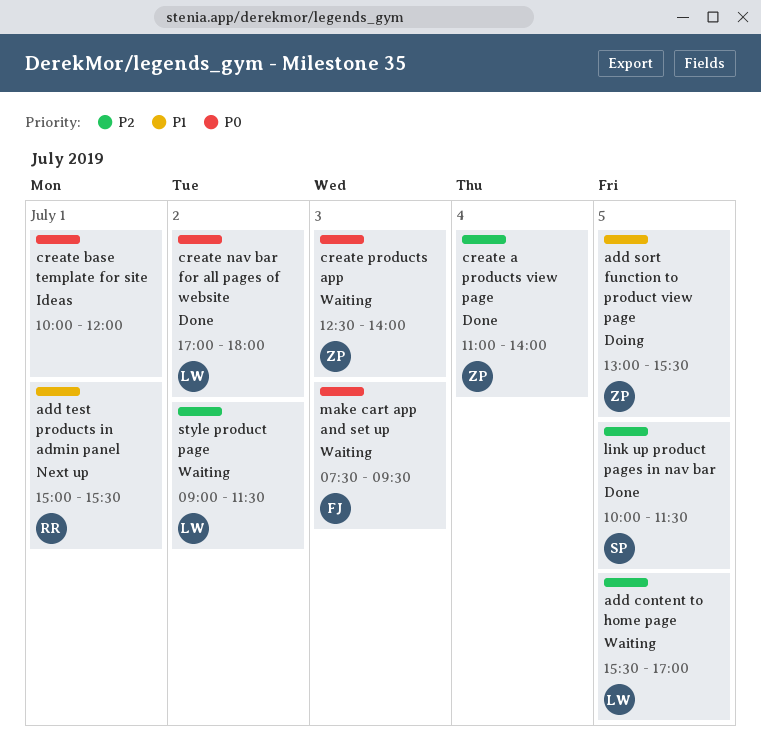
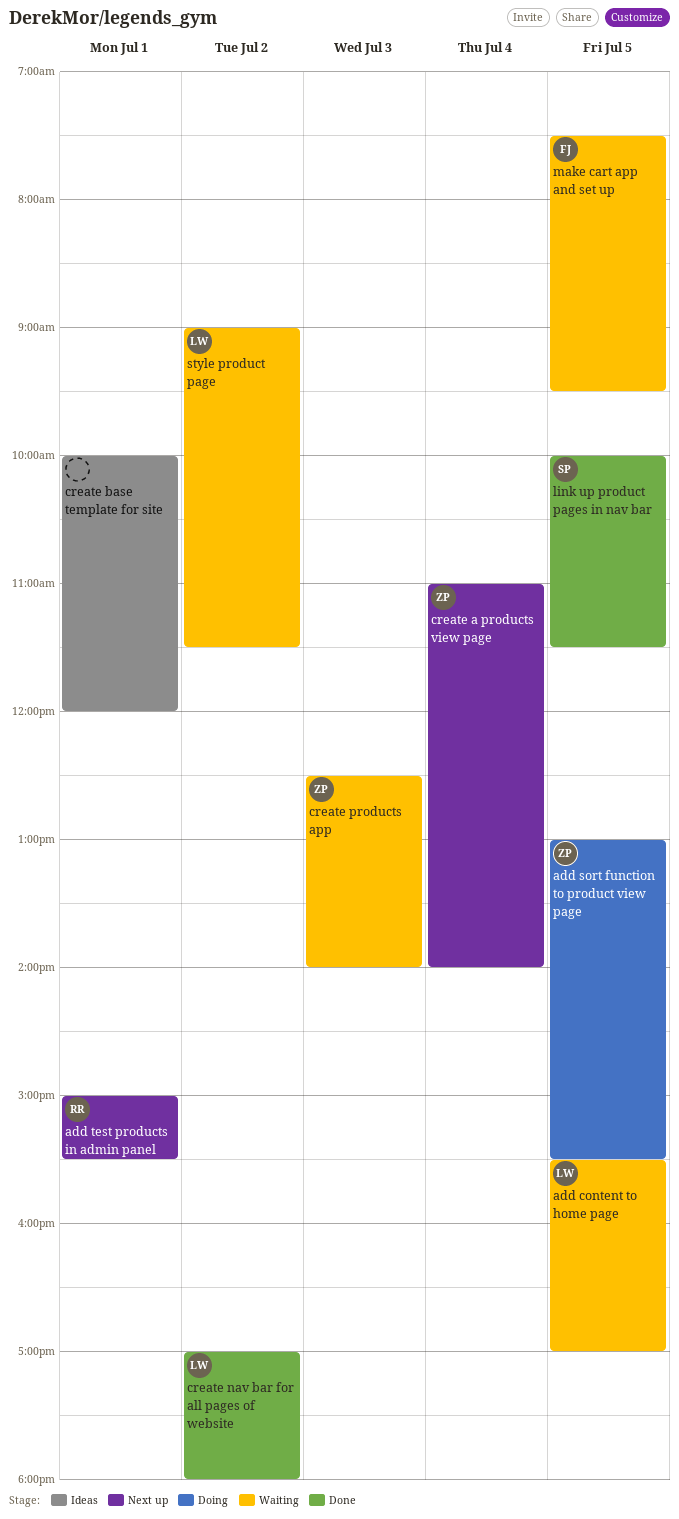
create a products view page, status: Done -> Next up
make cart app and set up, day: Jul 3 -> Jul 5

